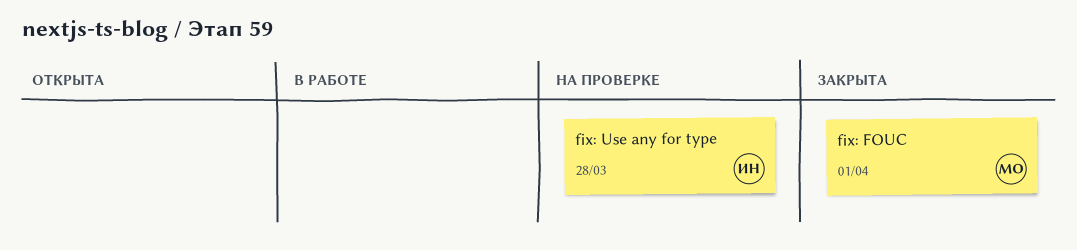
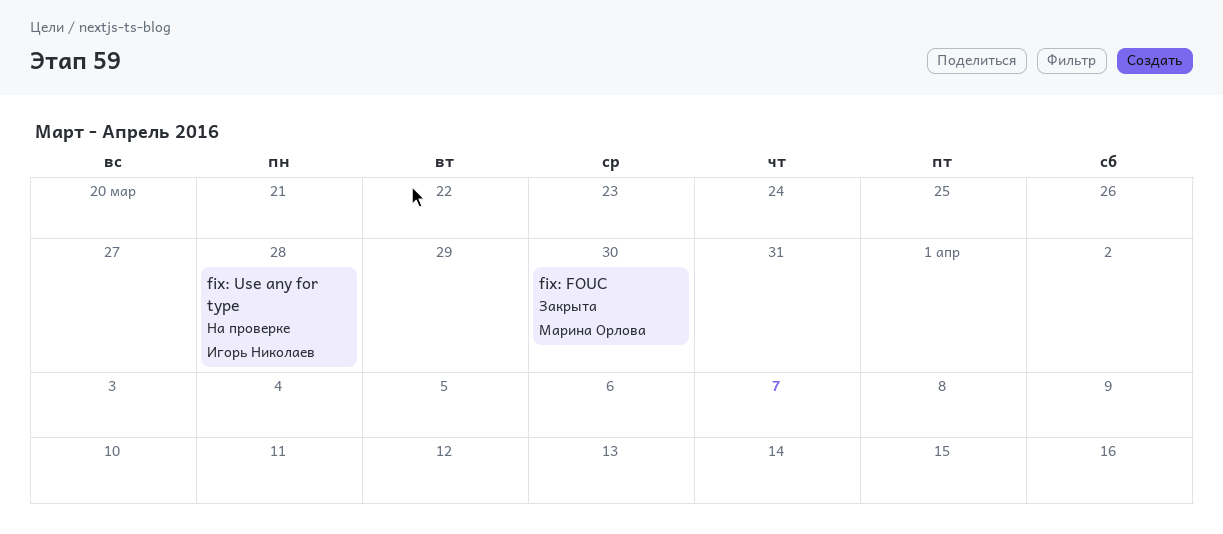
fix: FOUC, due: Apr 1 -> Mar 30

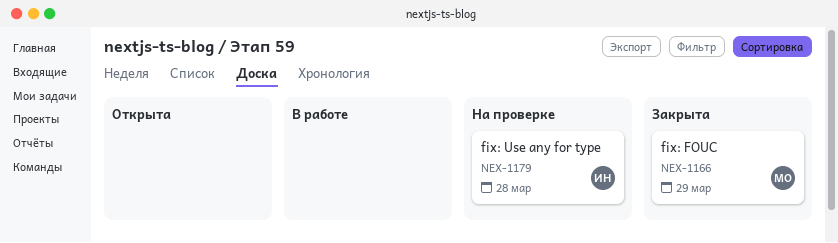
fix: FOUC, due: Mar 30 -> Mar 29

